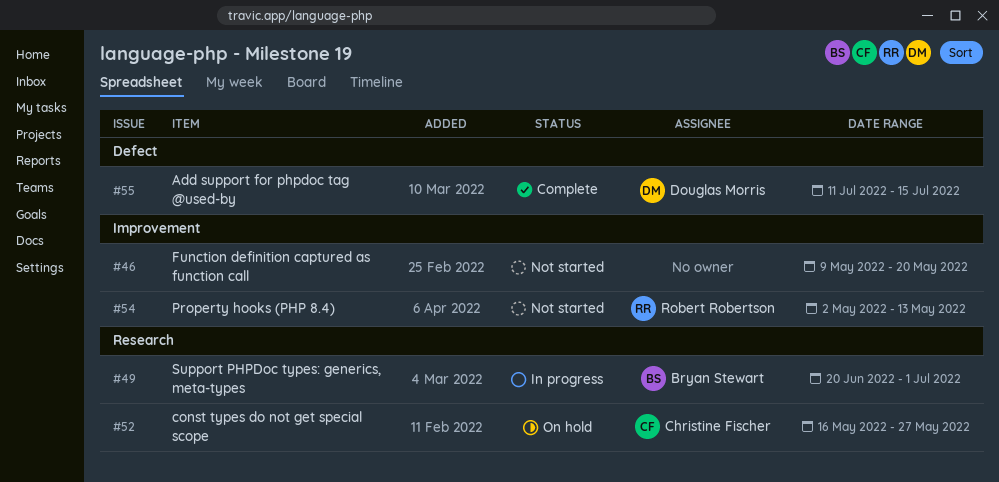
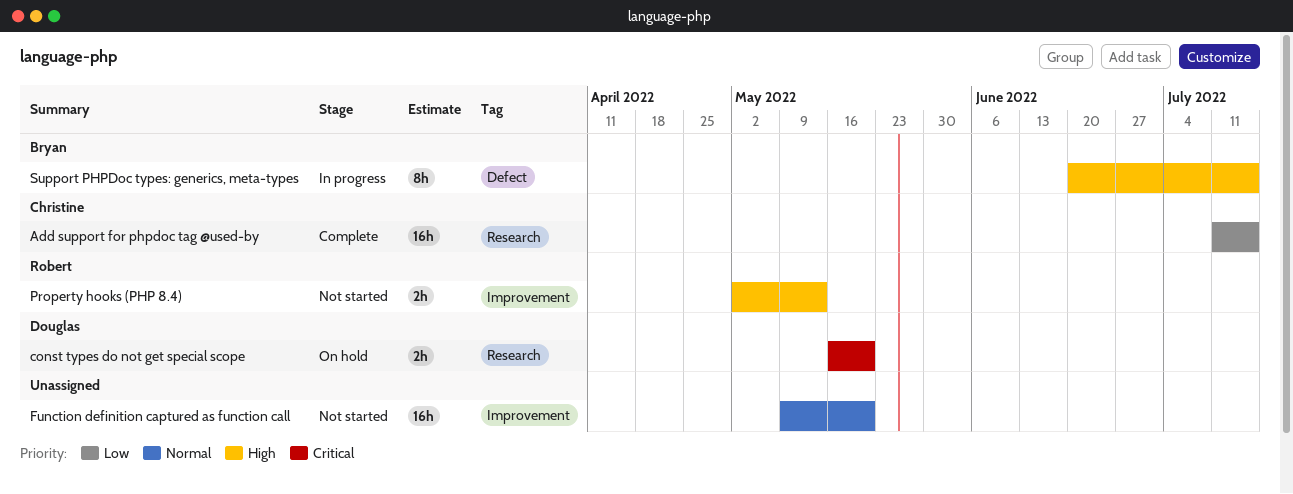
Add support for phpdoc tag @used-by, owner: Douglas Morris -> Christine Fischer
Add support for phpdoc tag @used-by, label: Defect -> Research
const types do not get special scope, owner: Christine Fischer -> Douglas Morris
const types do not get special scope, due: May 27 -> May 20
Support PHPDoc types: generics, meta-types, label: Research -> Defect
Support PHPDoc types: generics, meta-types, due: Jul 1 -> Jul 15

